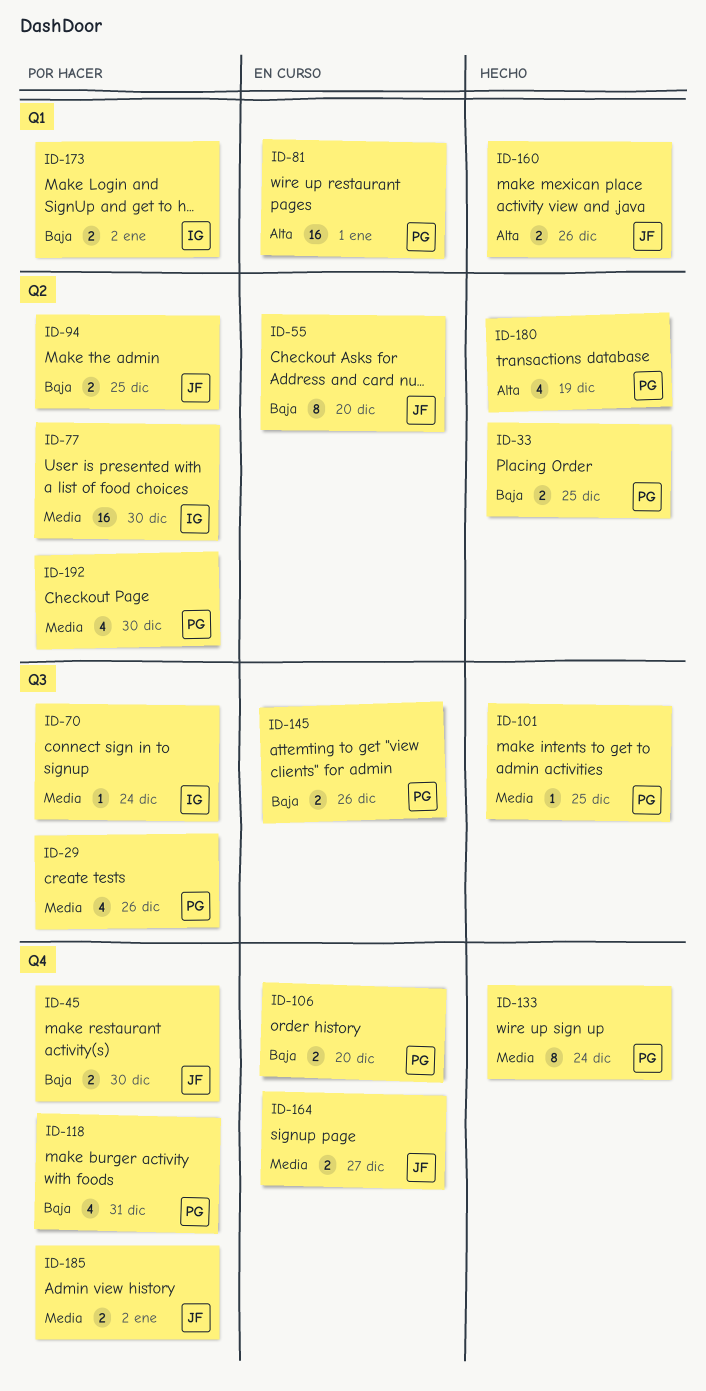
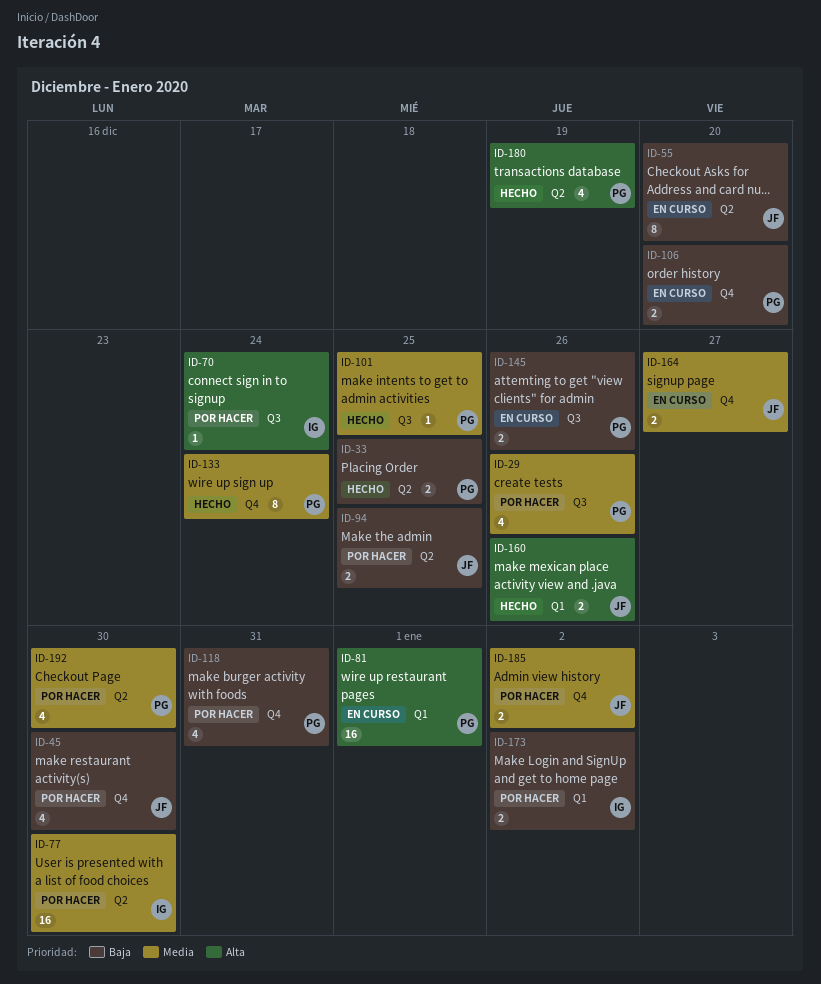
ID-45, estimate: 2 -> 4
ID-70, priority: Media -> Alta

